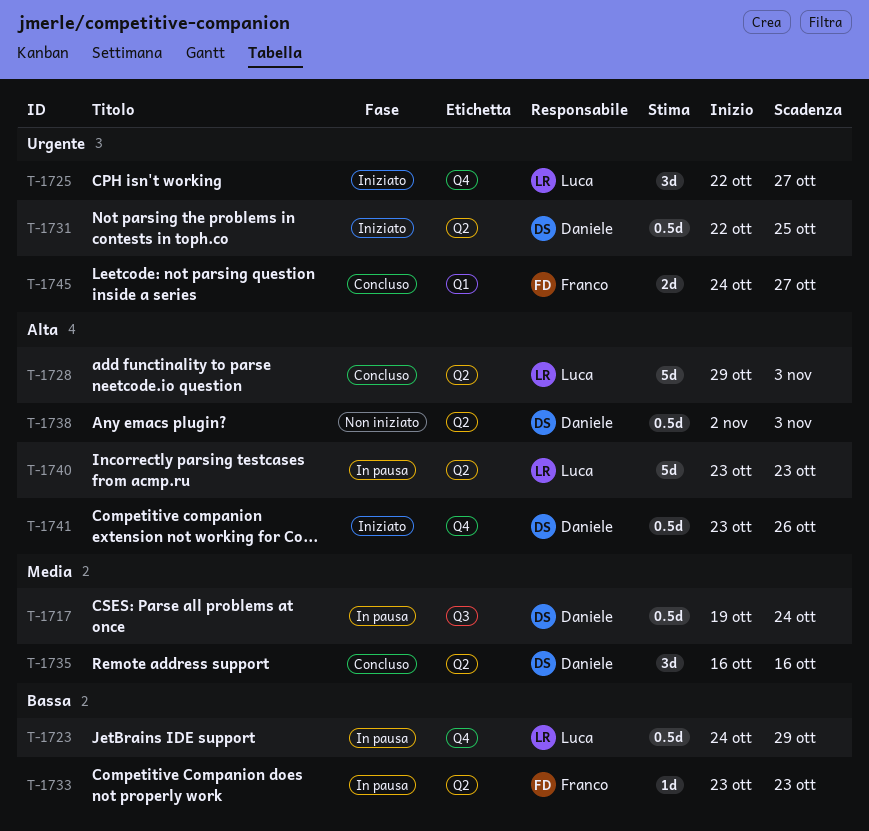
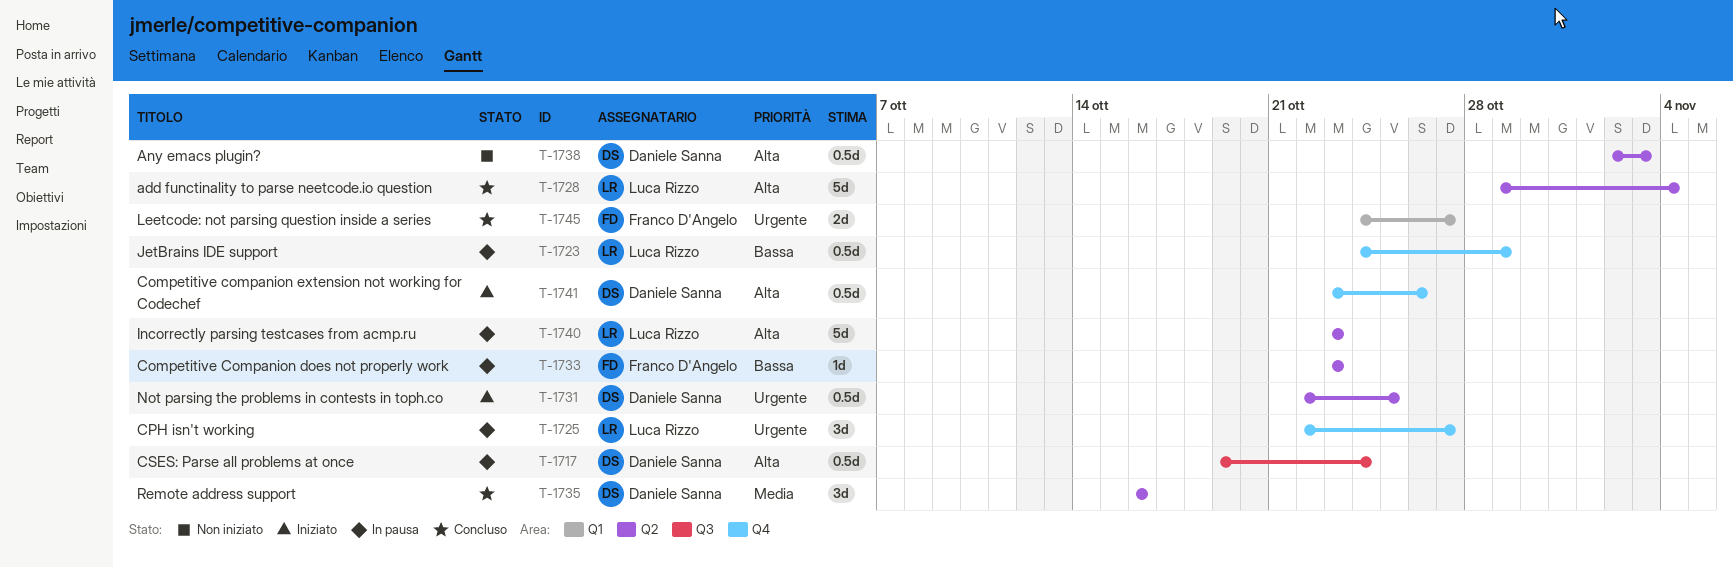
T-1717, priority: Media -> Alta
T-1725, status: Iniziato -> In pausa
T-1728, due: Nov 3 -> Nov 4

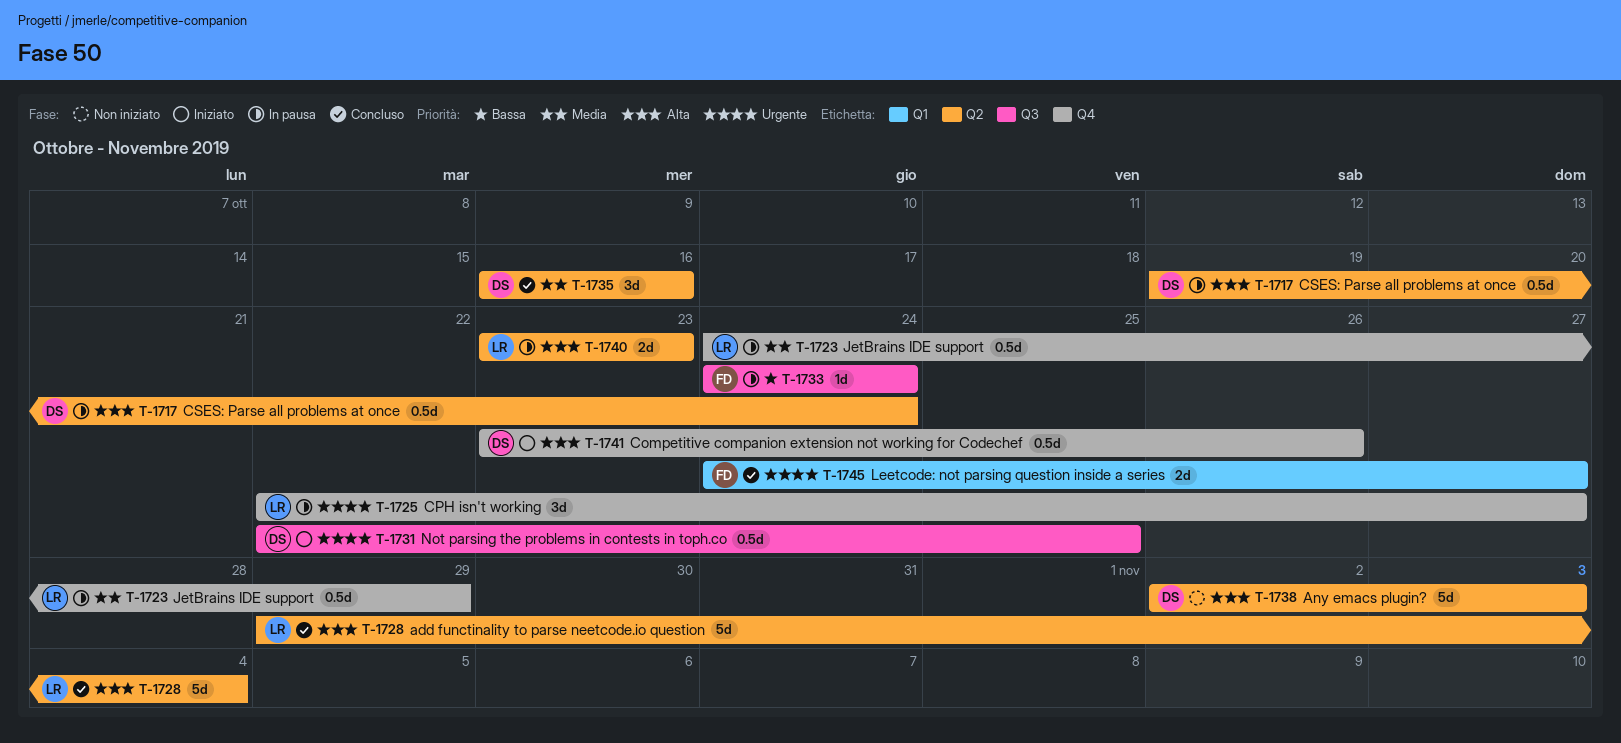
T-1717, label: Q3 -> Q2
T-1723, priority: Bassa -> Media
T-1731, label: Q2 -> Q3
T-1733, label: Q2 -> Q3
T-1733, start: Oct 23 -> Oct 24
T-1733, due: Oct 23 -> Oct 24
T-1738, estimate: 0.5d -> 5d
T-1740, estimate: 5d -> 2d

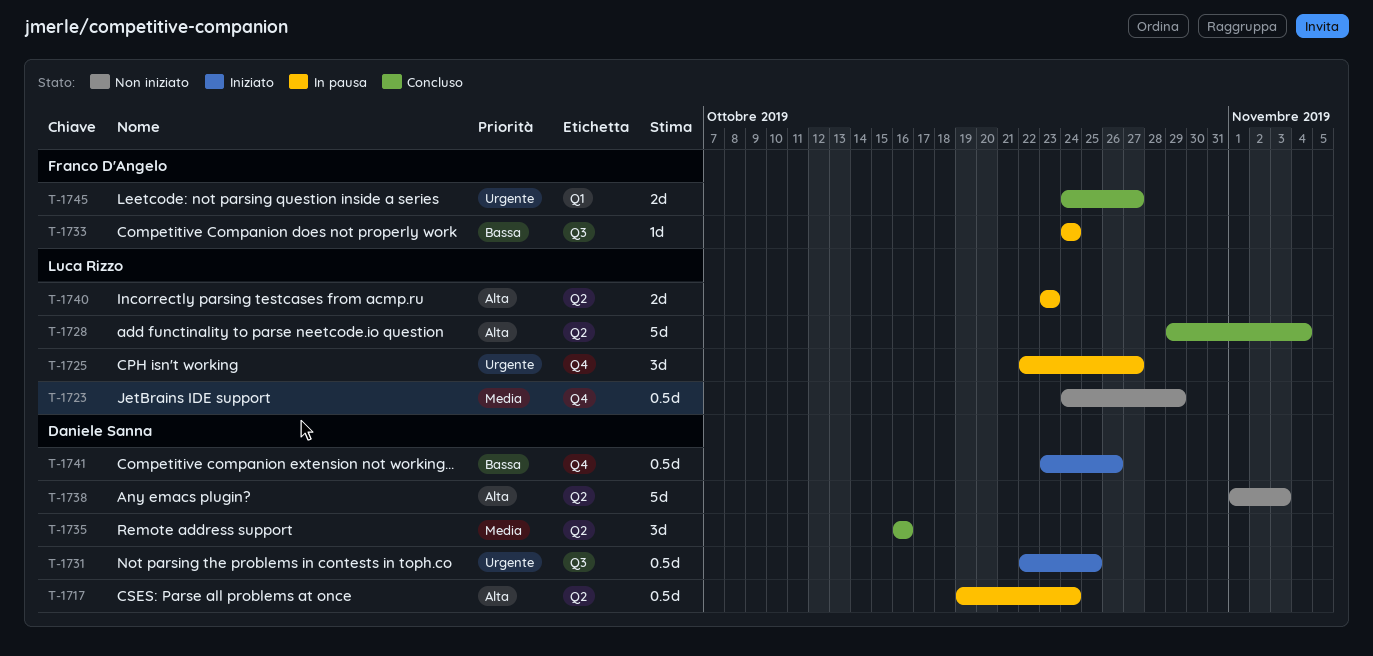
T-1723, status: In pausa -> Non iniziato
T-1738, start: Nov 2 -> Nov 1
T-1741, priority: Alta -> Bassa

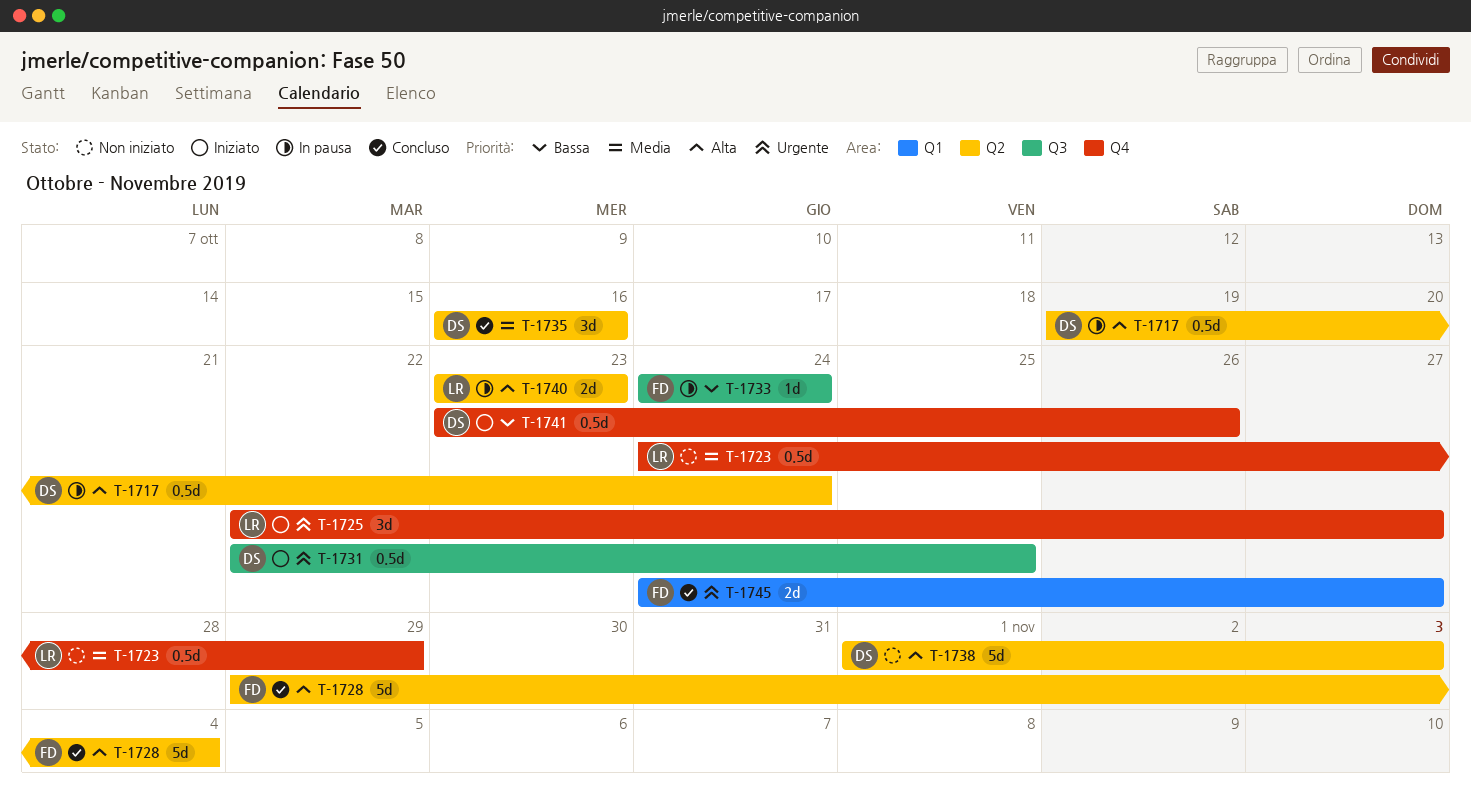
T-1725, status: In pausa -> Iniziato
T-1728, owner: Luca Rizzo -> Franco D'Angelo

